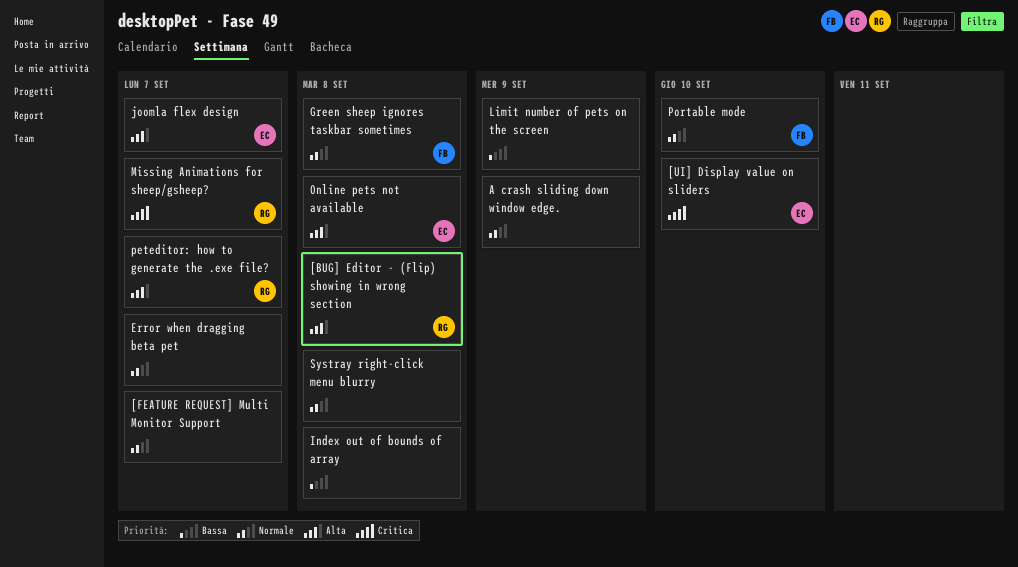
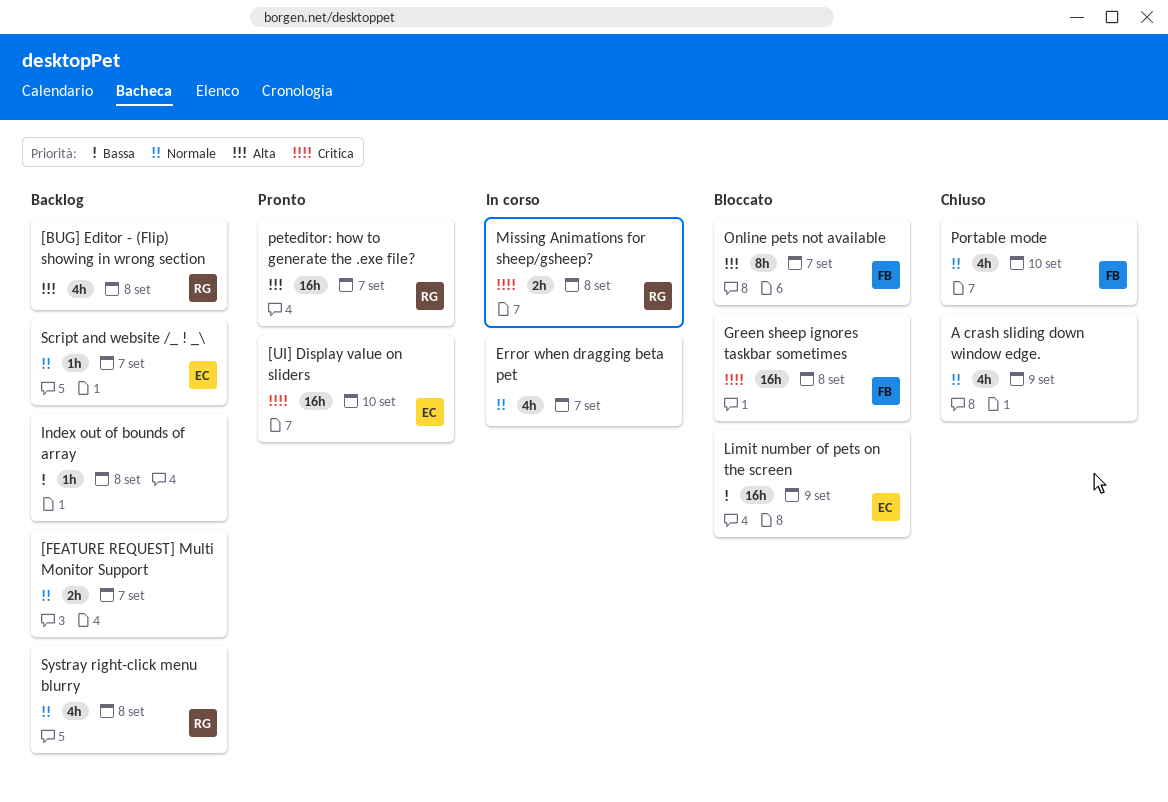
Green sheep ignores taskbar sometimes, priority: Normale -> Critica
joomla flex design: present -> none
Limit number of pets on the screen, owner: none -> EC
Missing Animations for sheep/gsheep?, due: Sep 7 -> Sep 8
Online pets not available, owner: EC -> FB
Online pets not available, due: Sep 8 -> Sep 7
Script and website /_ ! _\: none -> present
Systray right-click menu blurry, owner: none -> RG

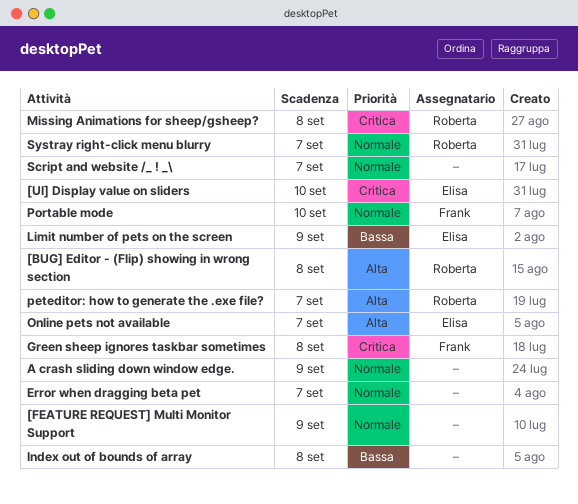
[FEATURE REQUEST] Multi Monitor Support, due: Sep 7 -> Sep 9
Online pets not available, owner: Frank -> Elisa
Script and website /_ ! _\, owner: Elisa -> none
Systray right-click menu blurry, due: Sep 8 -> Sep 7

